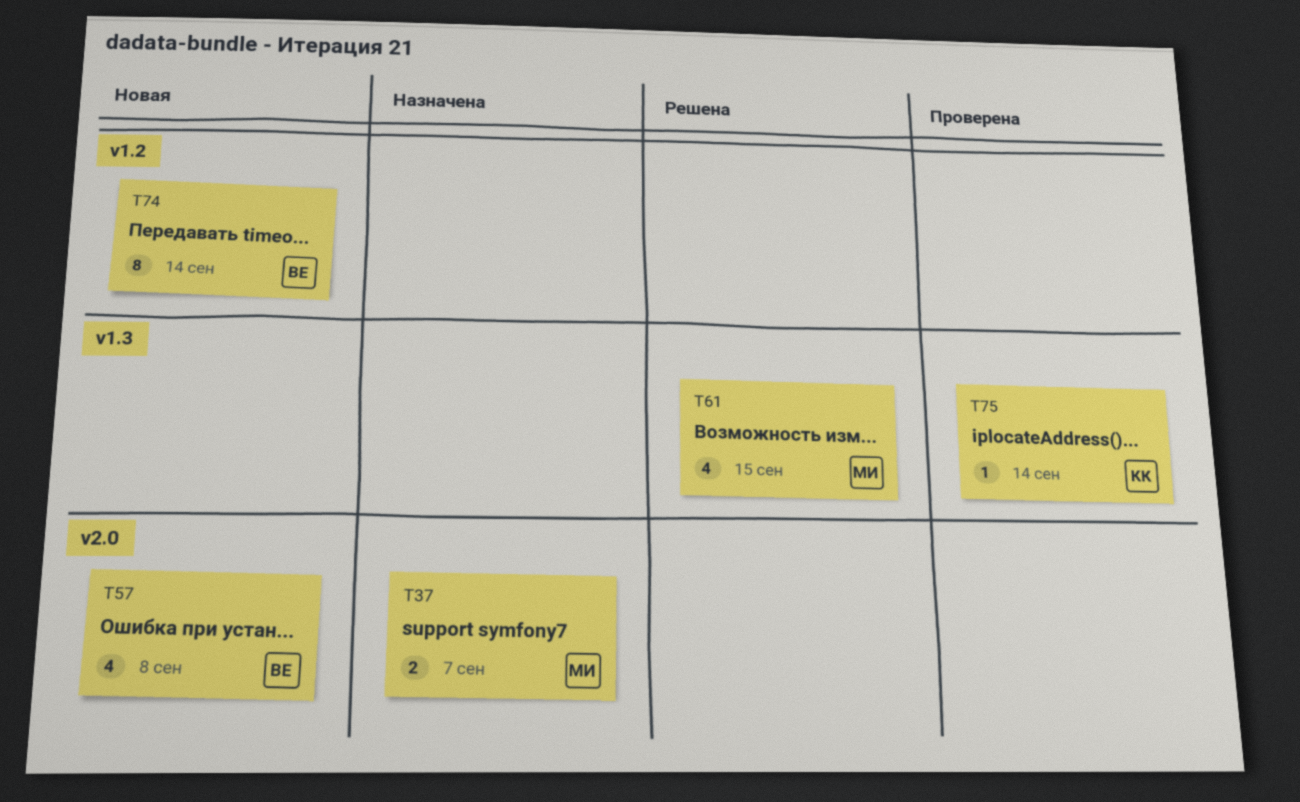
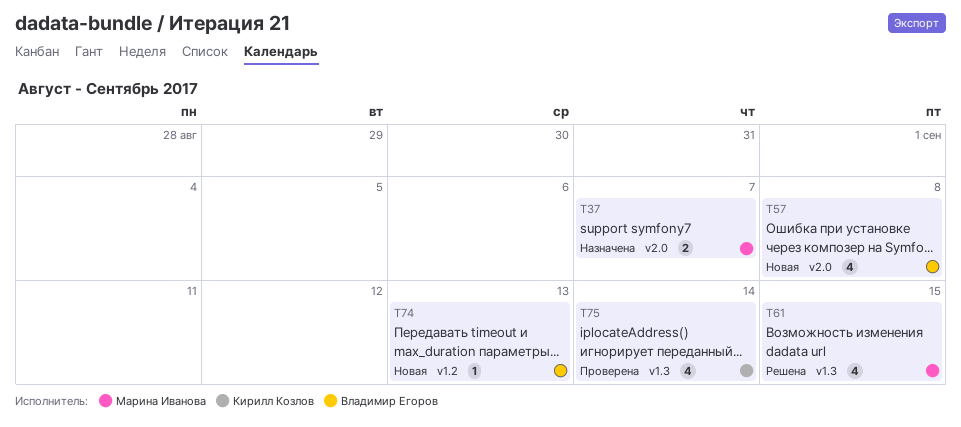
T74, estimate: 8 -> 1
T74, due: Sep 14 -> Sep 13
T75, estimate: 1 -> 4

